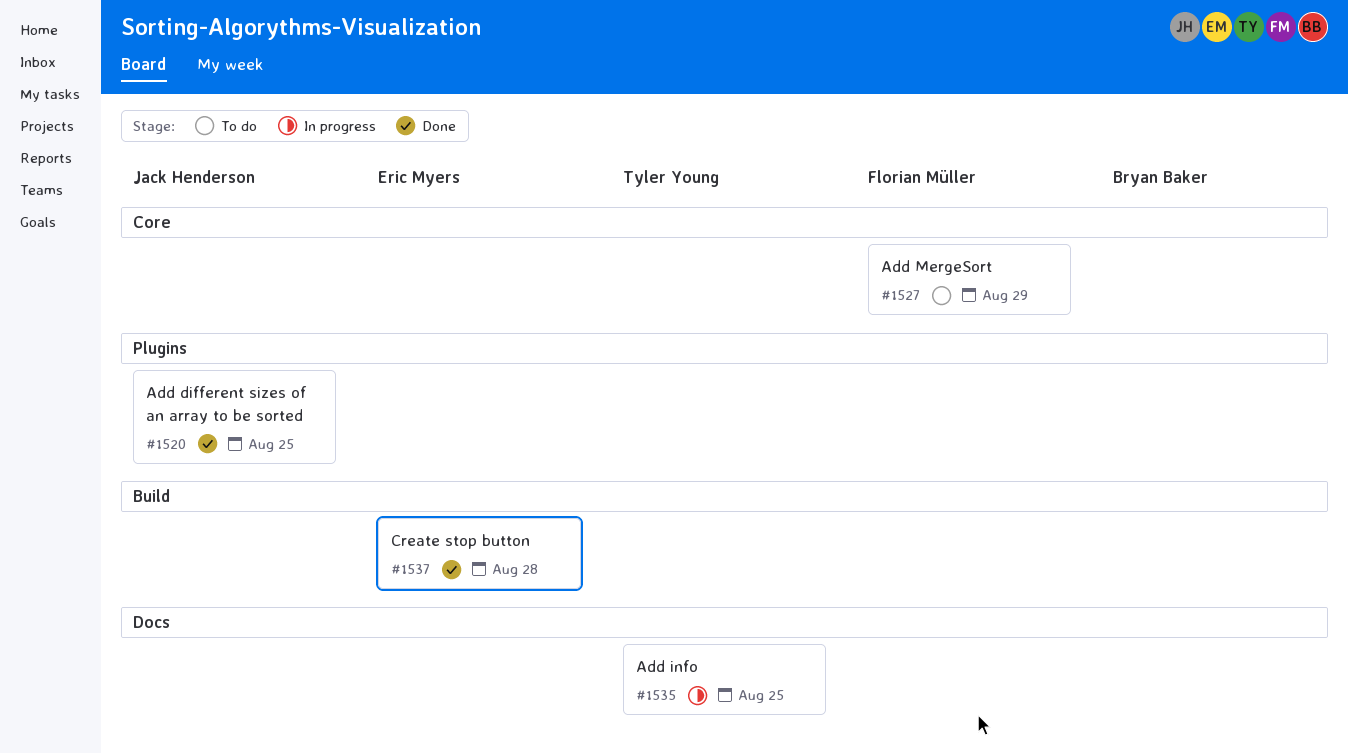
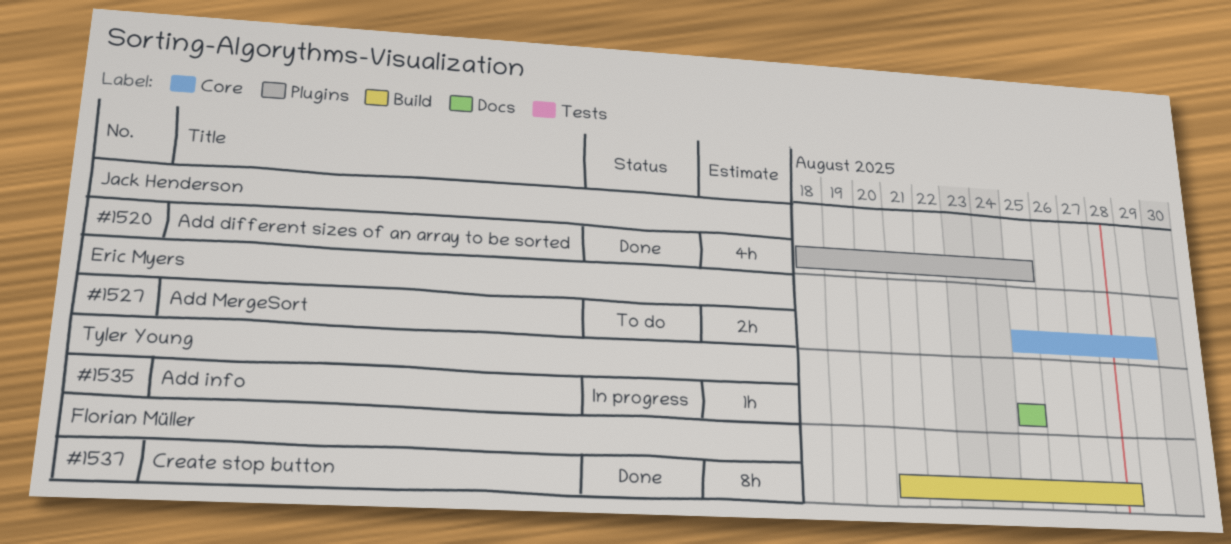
#1527, owner: Florian Müller -> Eric Myers
#1537, owner: Eric Myers -> Florian Müller

